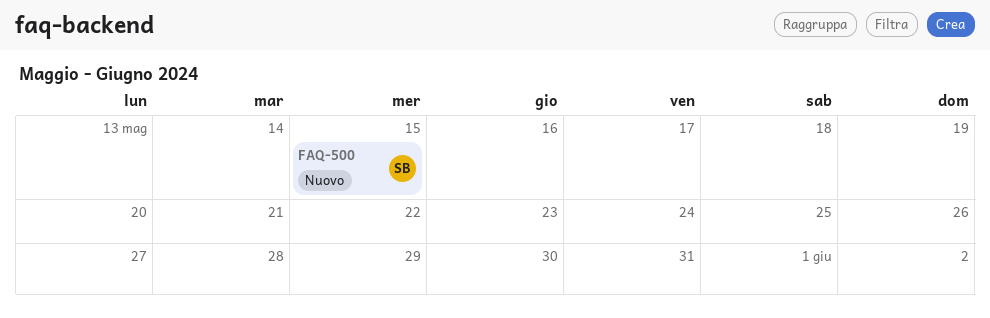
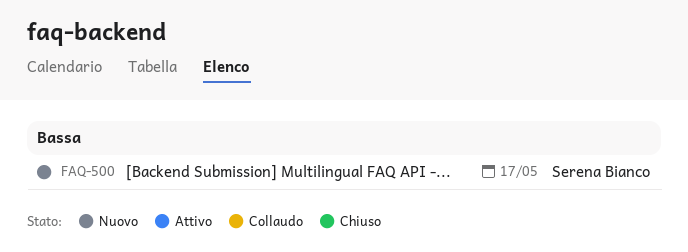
FAQ-500, due: May 15 -> May 17

